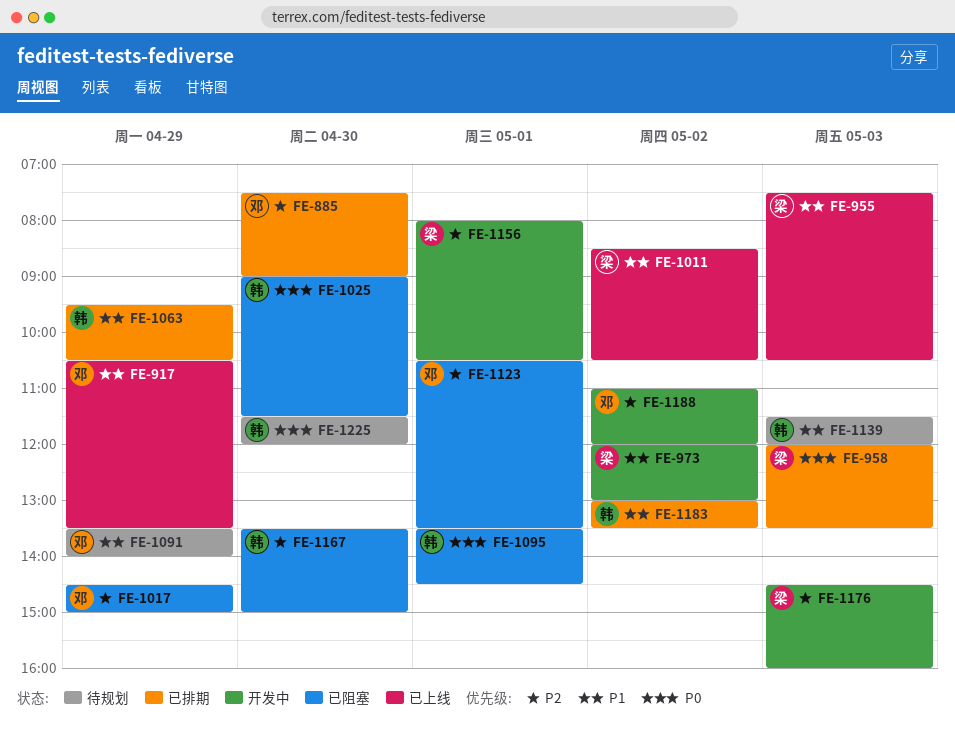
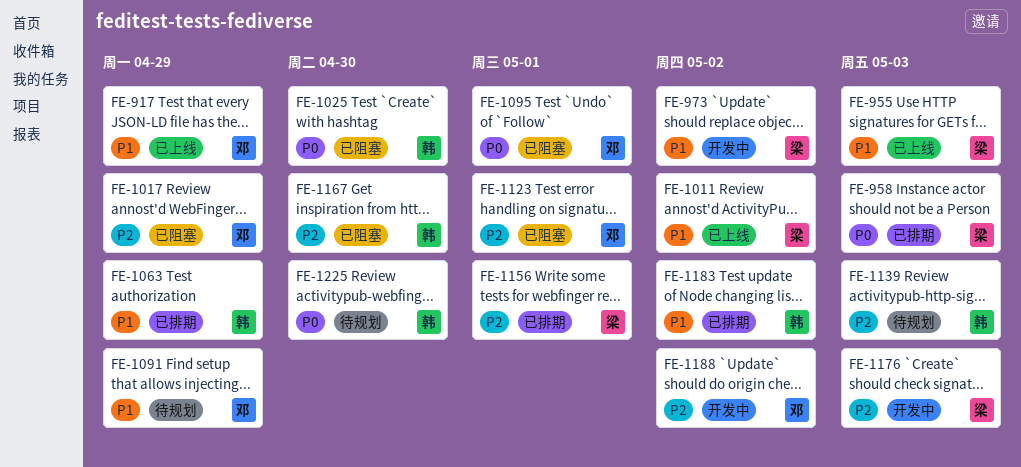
FE-885: present -> none
FE-1095, owner: 韩 -> 邓
FE-1139, priority: P1 -> P2
FE-1156, status: 开发中 -> 已排期

